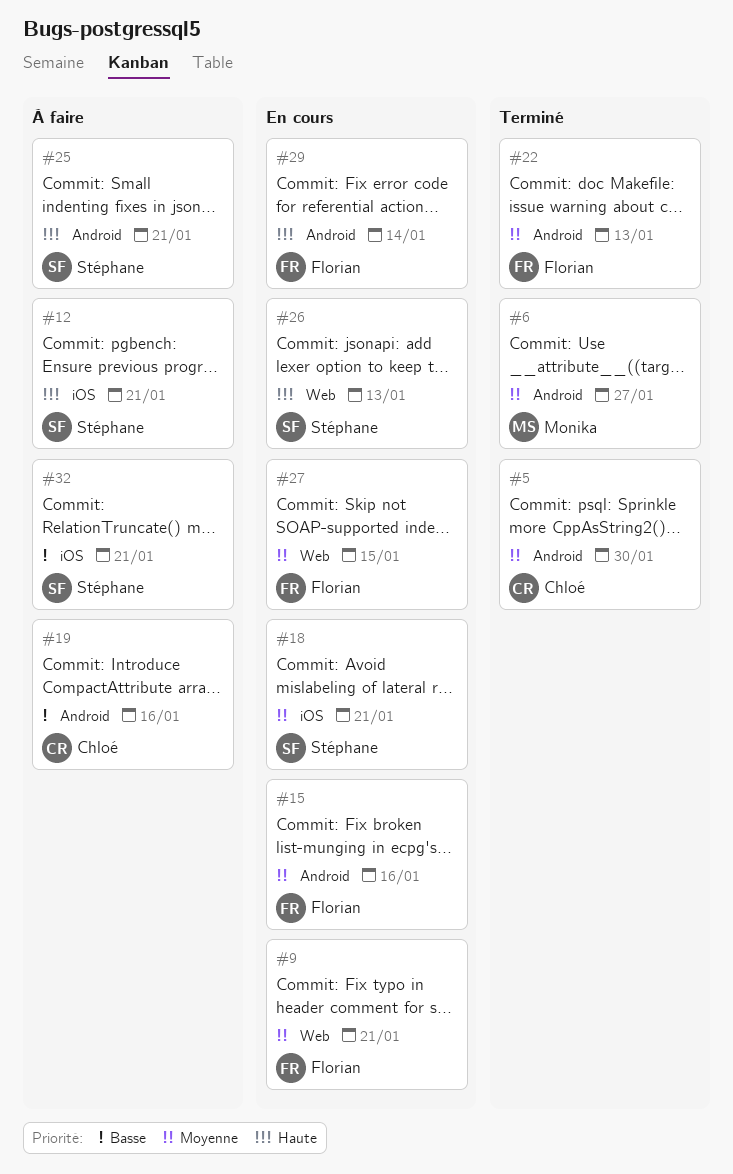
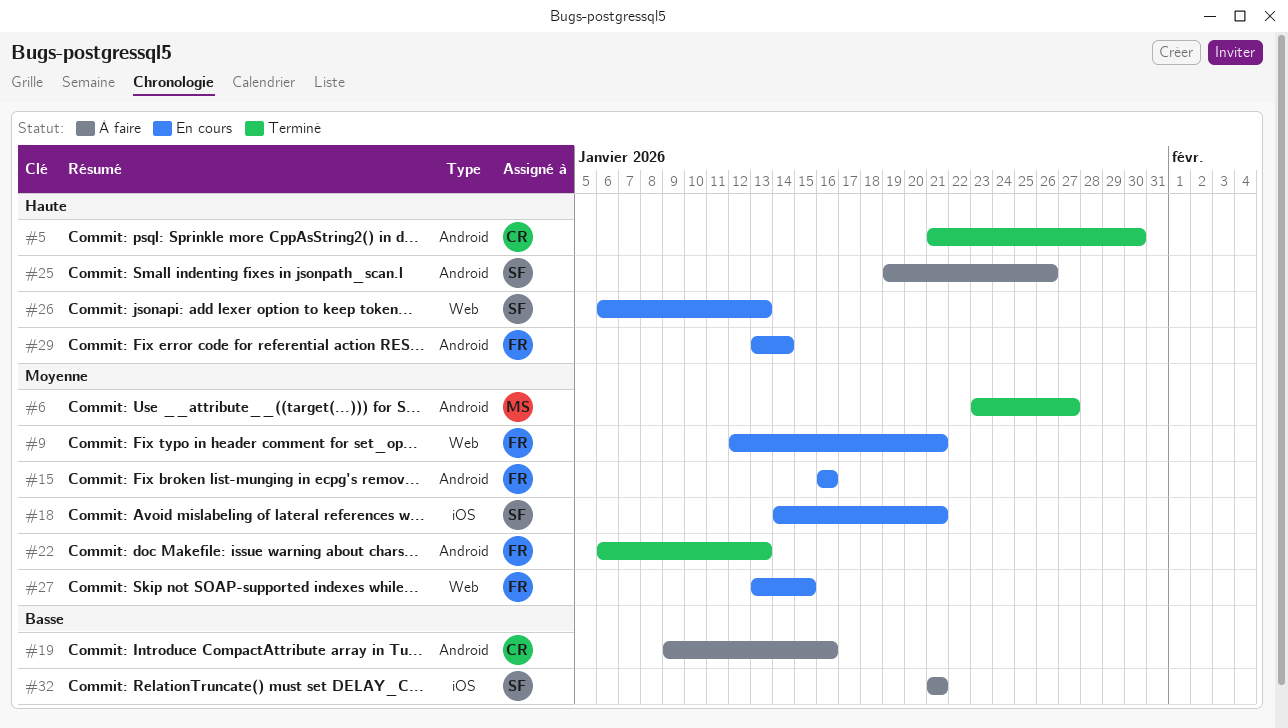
#5, priority: Moyenne -> Haute
#12: present -> none
#25, due: Jan 21 -> Jan 26

